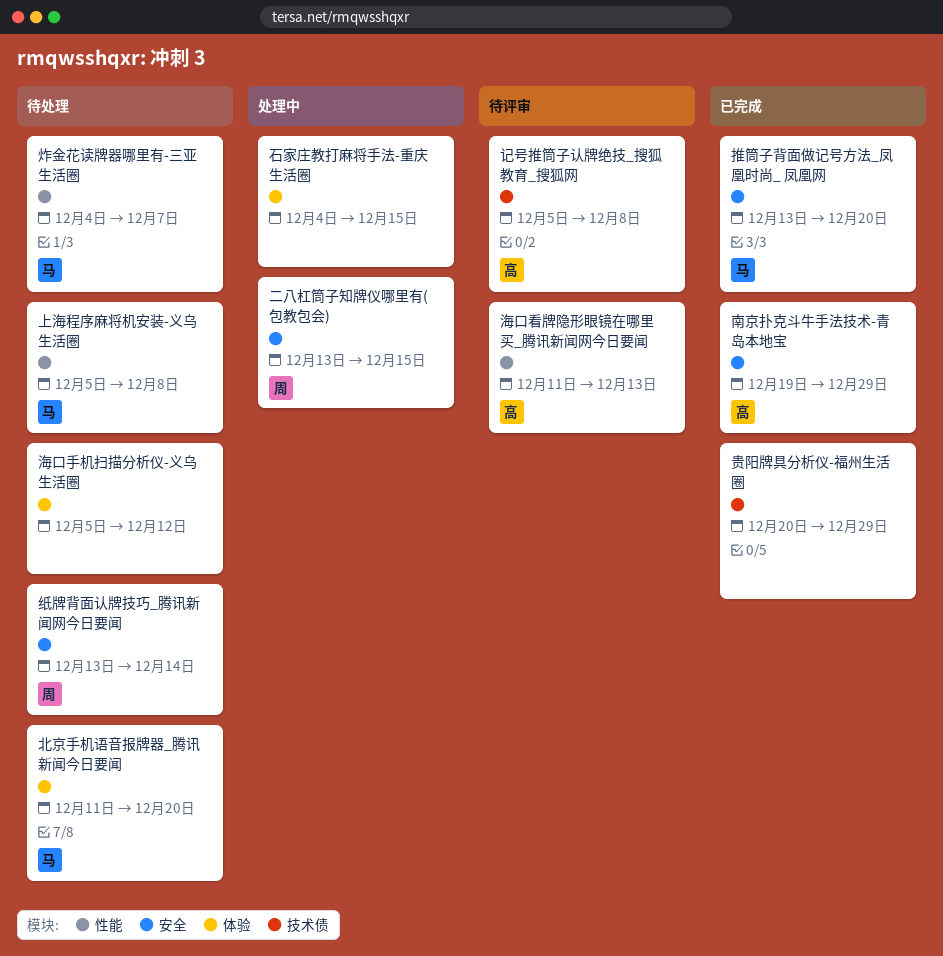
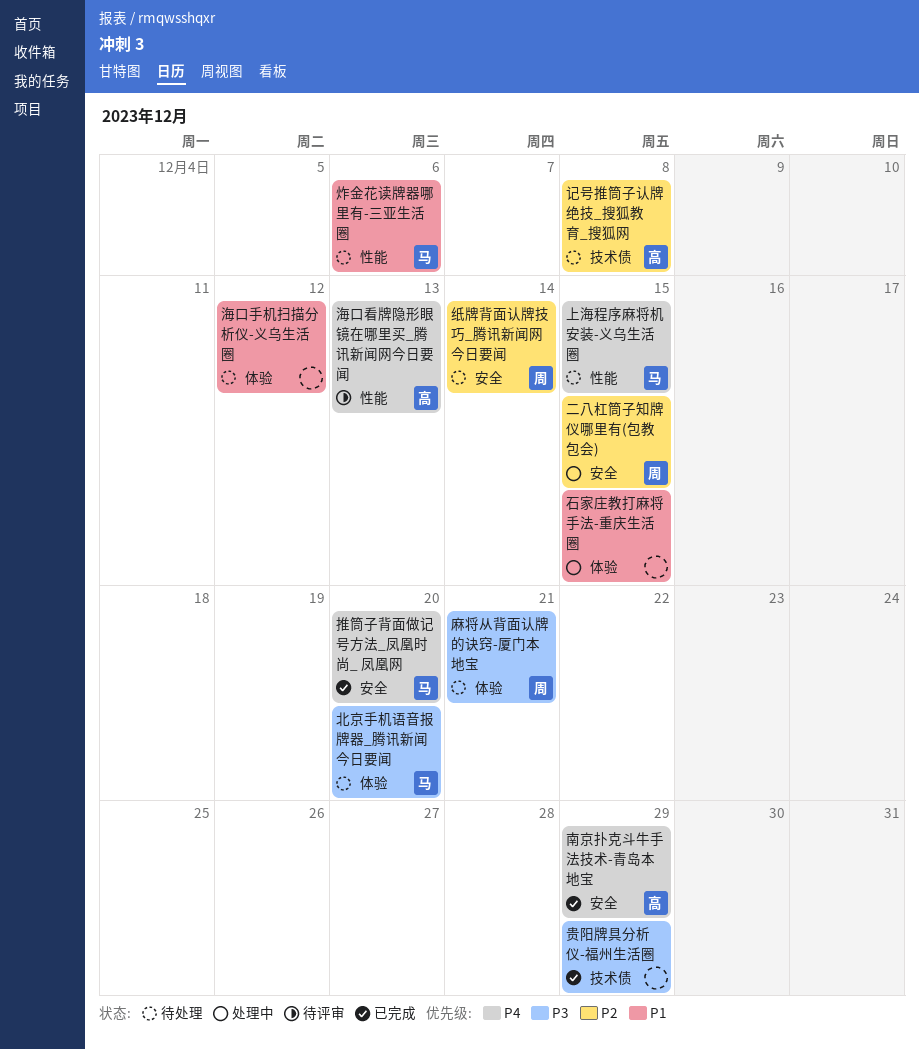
上海程序麻将机安装-义乌生活圈, due: Dec 8 -> Dec 15
炸金花读牌器哪里有-三亚生活圈, due: Dec 7 -> Dec 6
记号推筒子认牌绝技_搜狐教育_搜狐网, status: 待评审 -> 待处理
麻将从背面认牌的诀窍-厦门本地宝: none -> present

